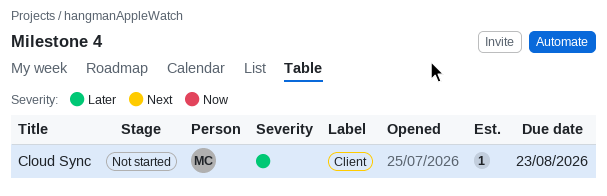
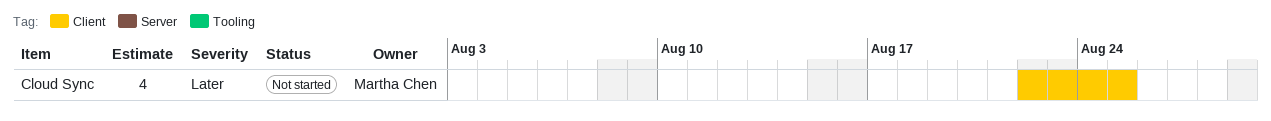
Cloud Sync, estimate: 1 -> 4
Cloud Sync, due: Aug 23 -> Aug 25

